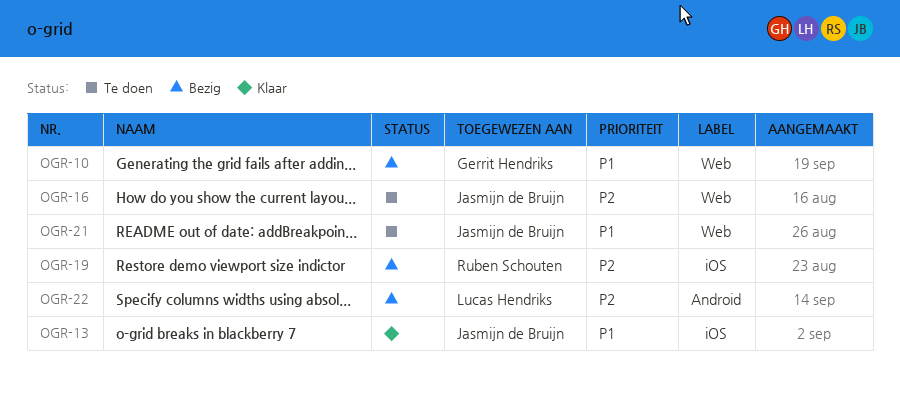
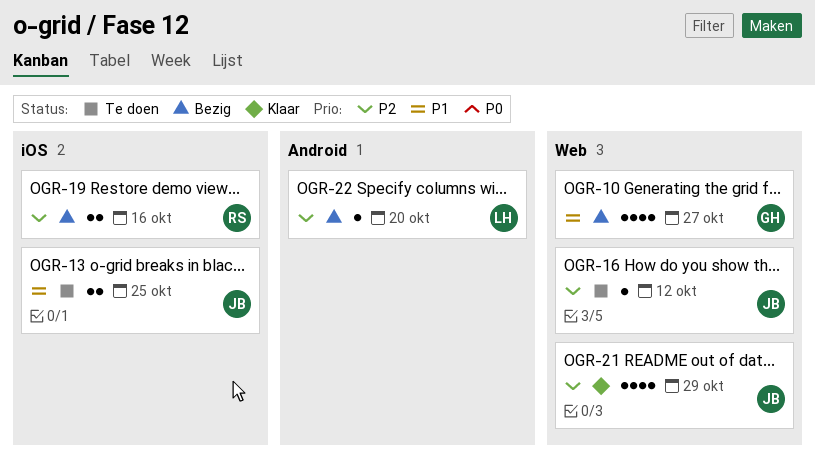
OGR-13, status: Klaar -> Te doen
OGR-21, status: Te doen -> Klaar
OGR-21, priority: P1 -> P2

